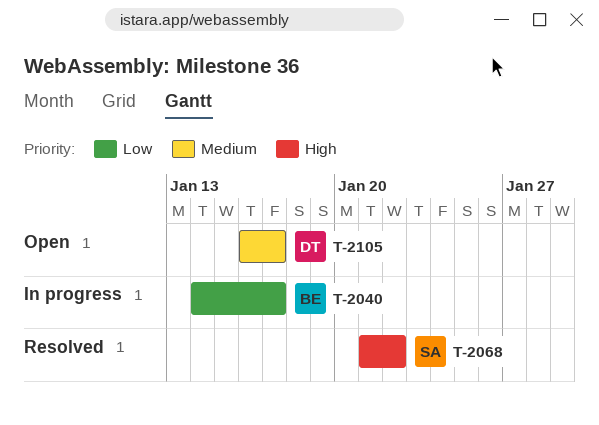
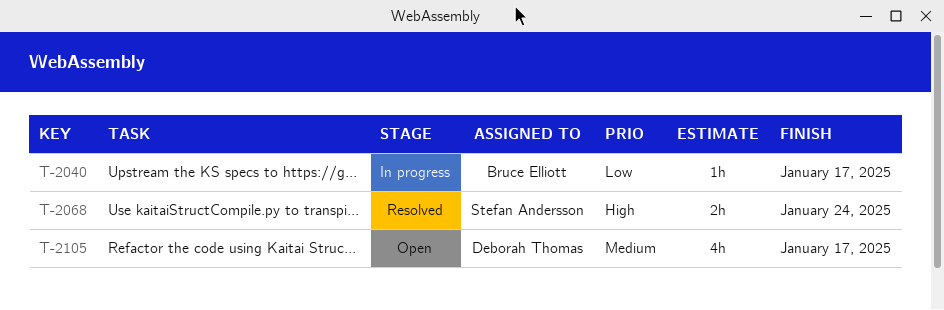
T-2068, due: Jan 22 -> Jan 24

